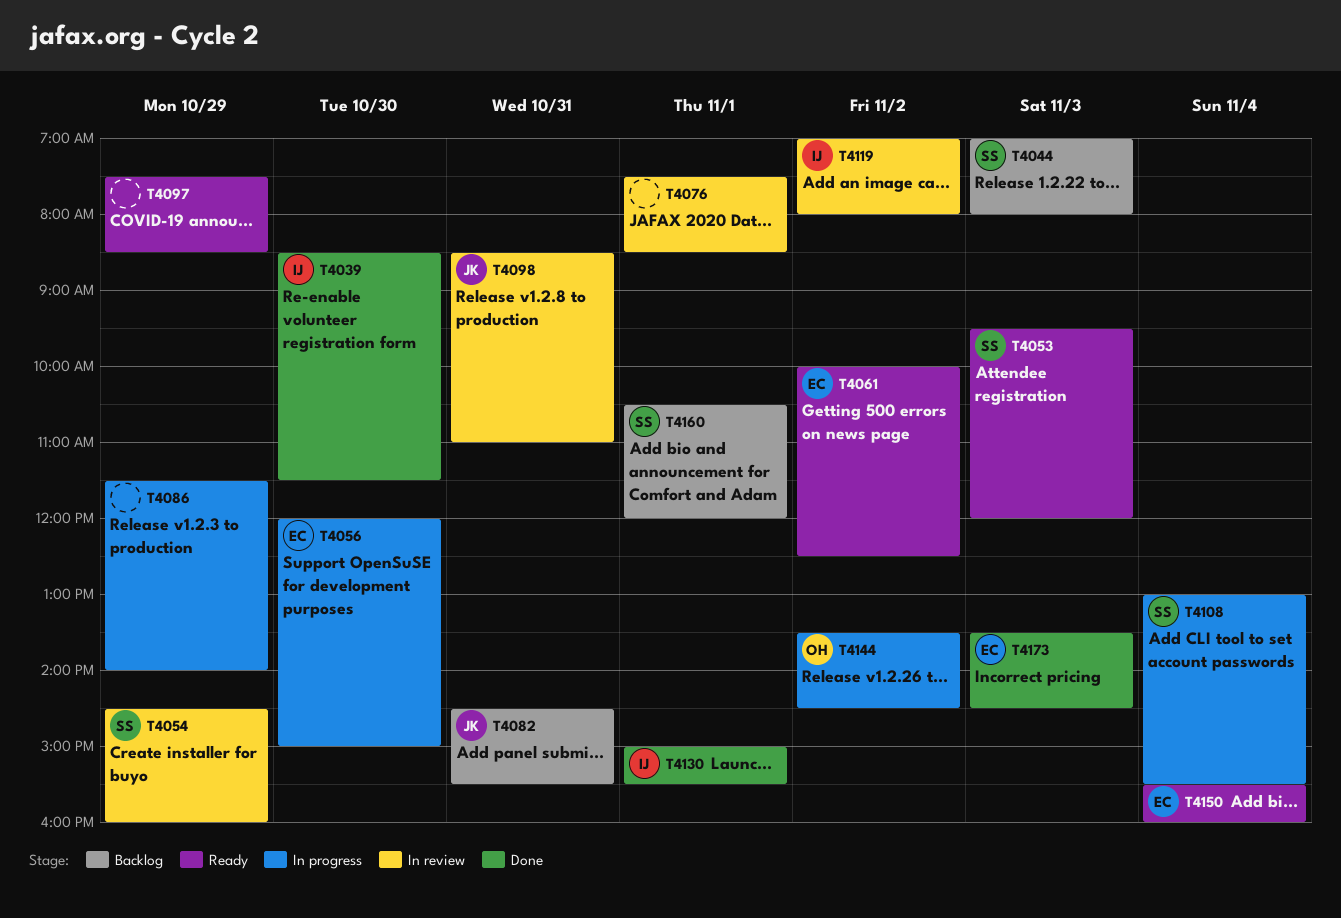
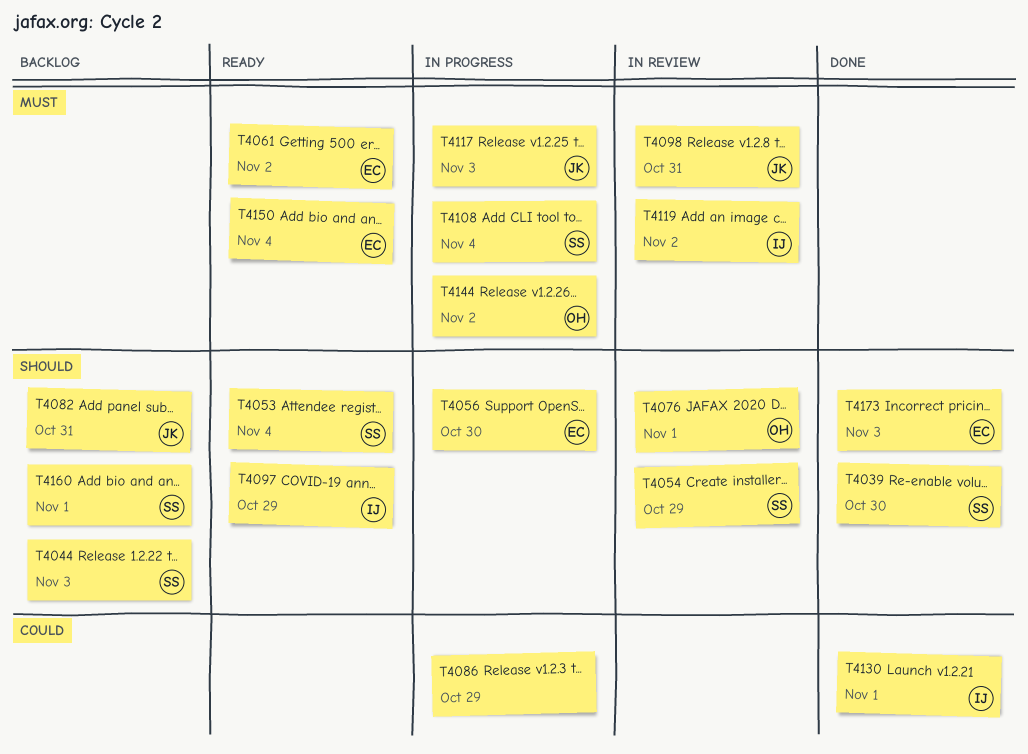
T4039, owner: IJ -> SS
T4053, day: Nov 3 -> Nov 4
T4076, owner: none -> OH
T4097, owner: none -> IJ
T4117: none -> present

